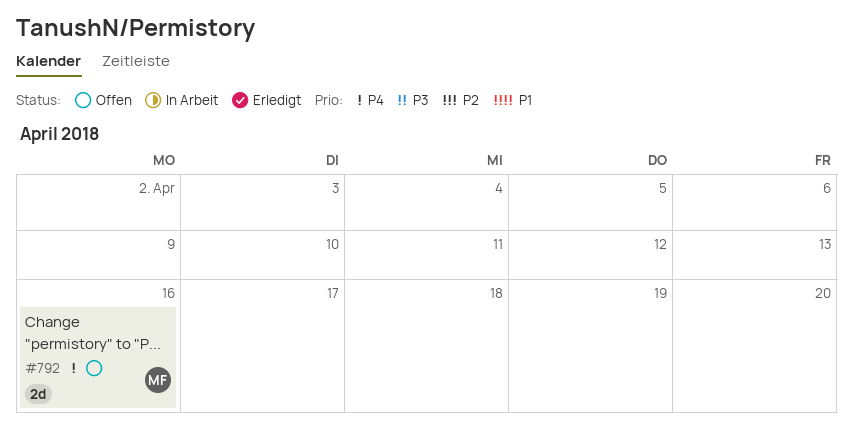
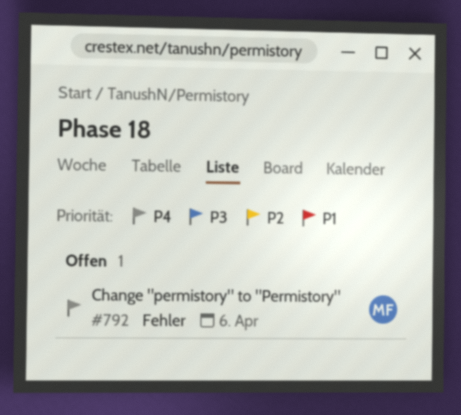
#792, due: Apr 16 -> Apr 6

